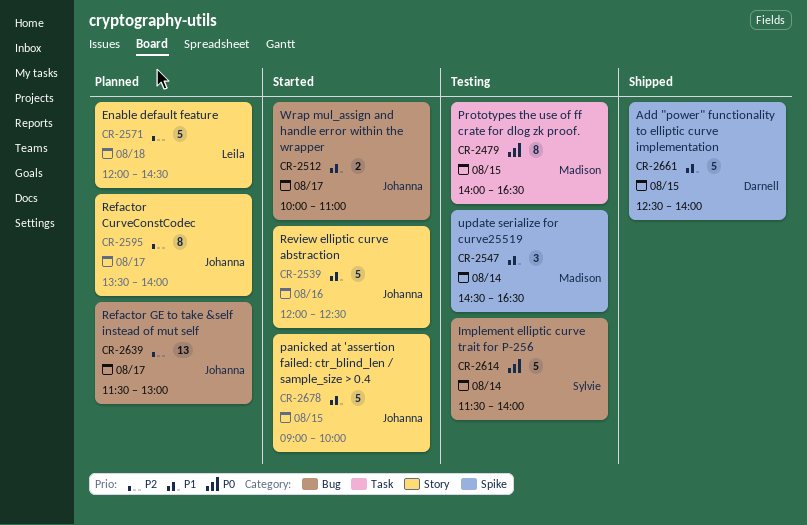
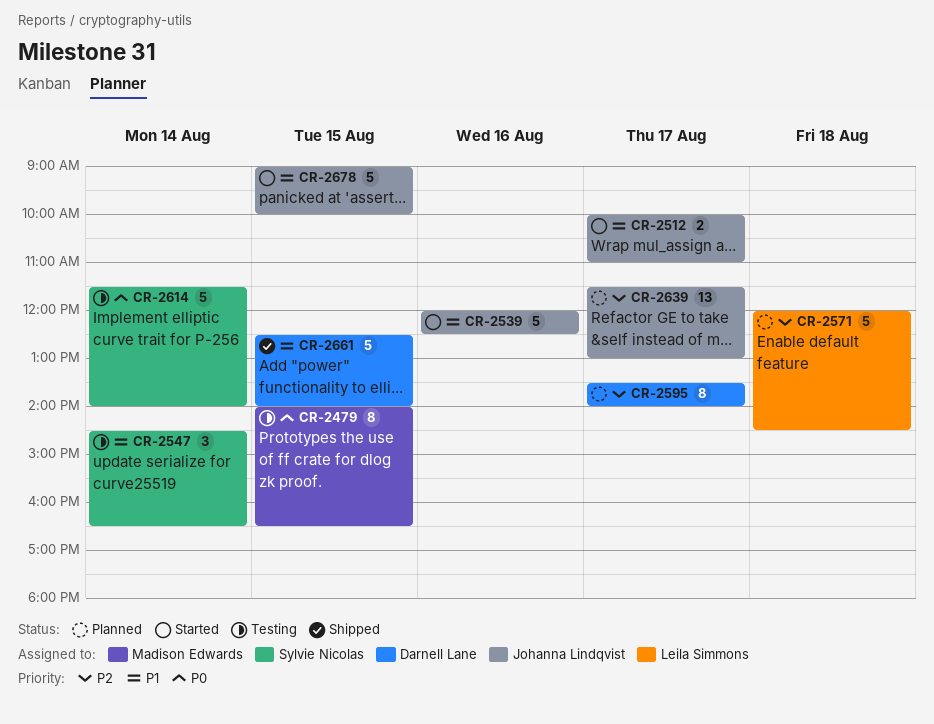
CR-2547, owner: Madison Edwards -> Sylvie Nicolas
CR-2595, owner: Johanna Lindqvist -> Darnell Lane

